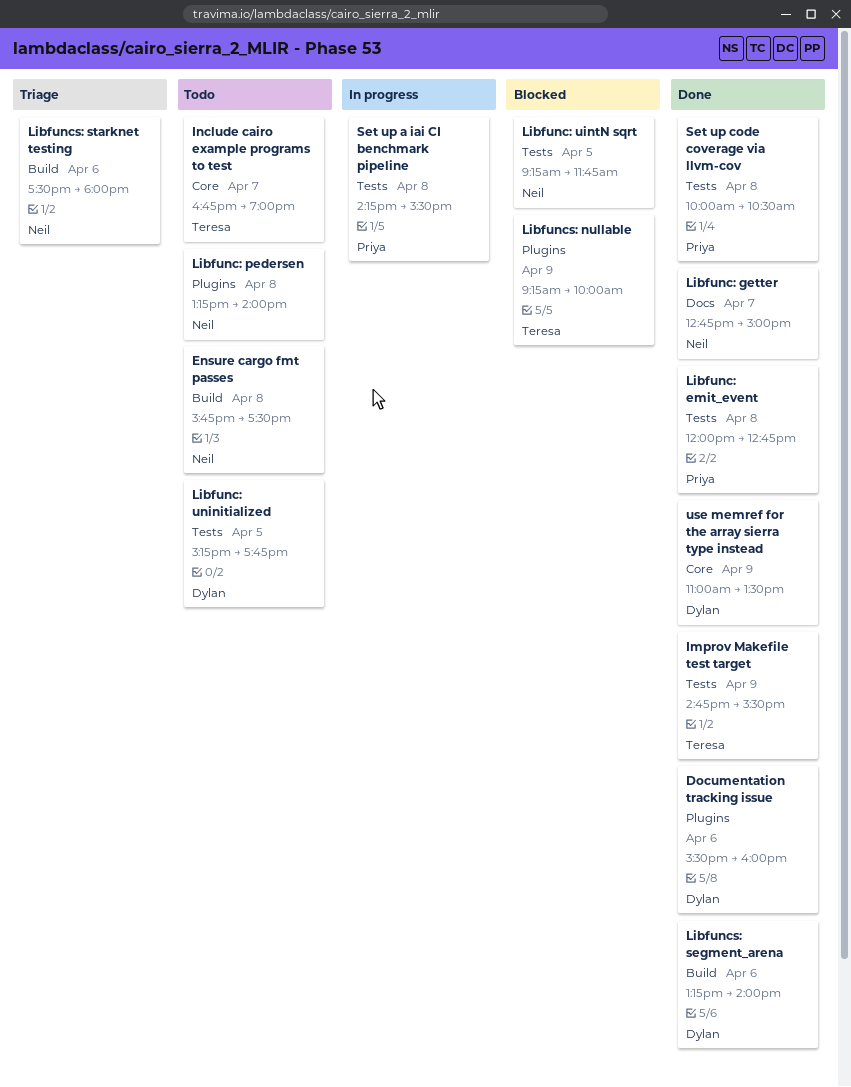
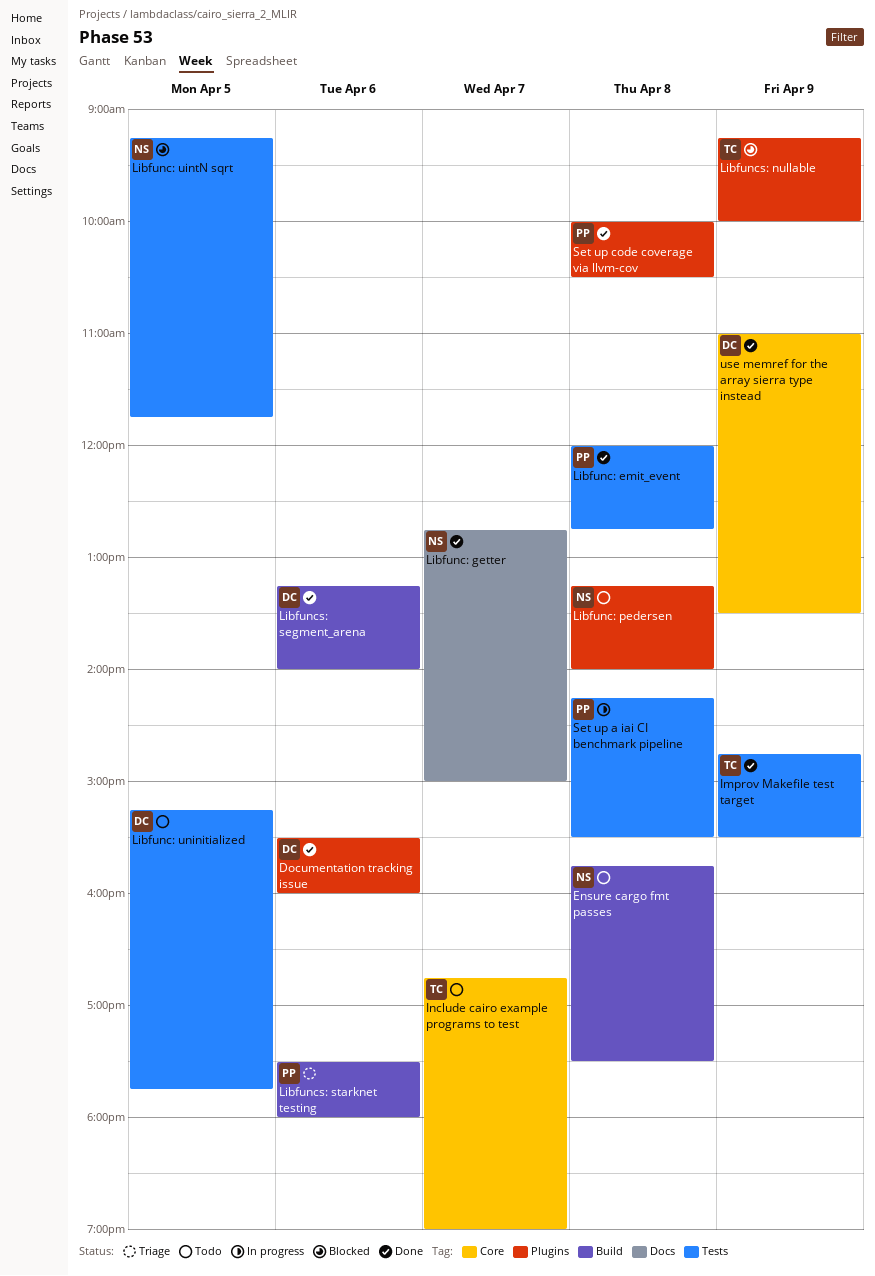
Libfuncs: starknet testing, owner: Neil -> Priya
Set up code coverage via llvm-cov, label: Tests -> Plugins

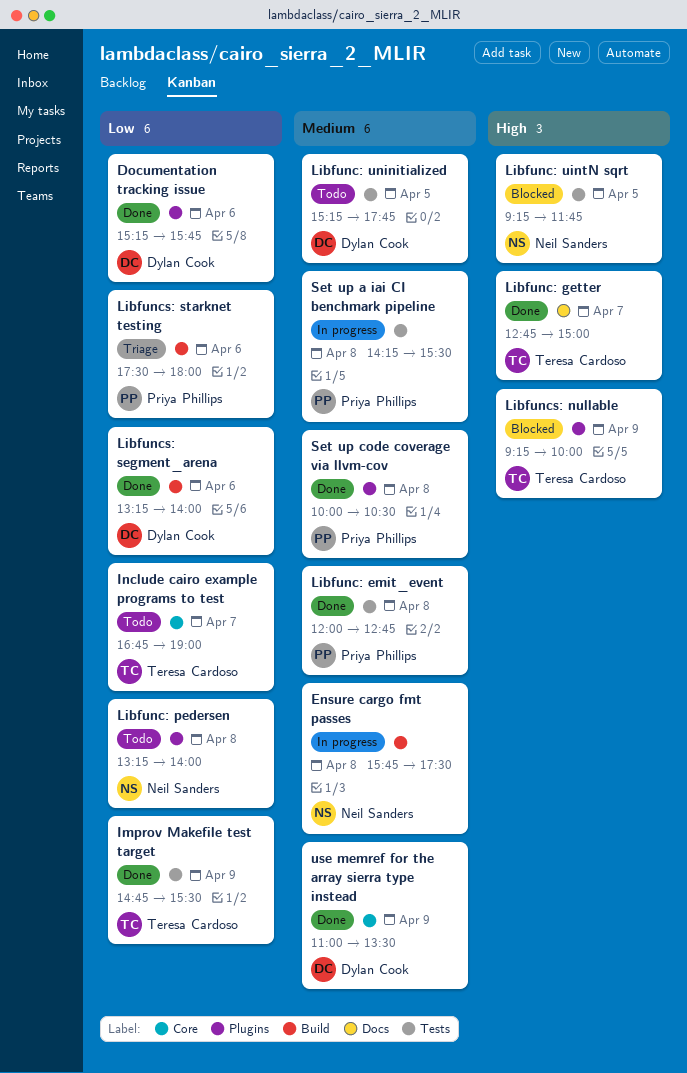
Documentation tracking issue, begins: 15:30 -> 15:15
Documentation tracking issue, ends: 16:00 -> 15:45
Ensure cargo fmt passes, status: Todo -> In progress
Libfunc: getter, owner: Neil Sanders -> Teresa Cardoso

